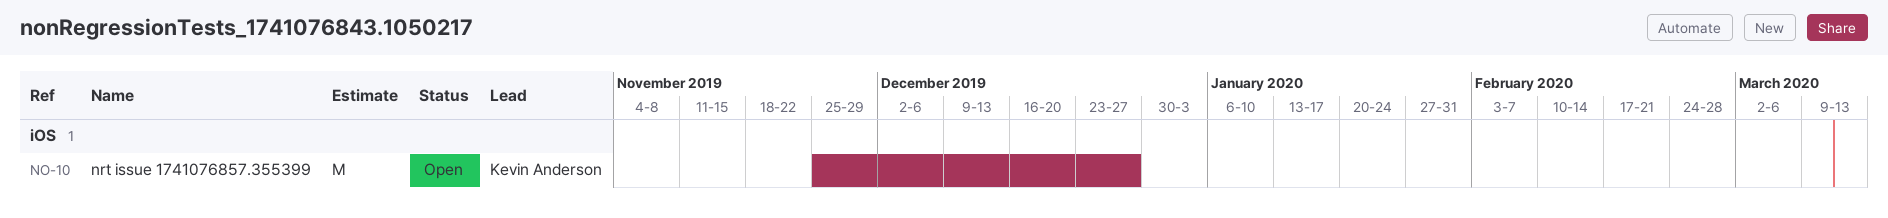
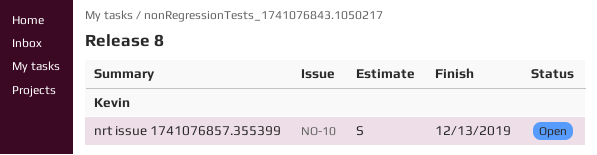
NO-10, estimate: M -> S
NO-10, due: Dec 27 -> Dec 13

